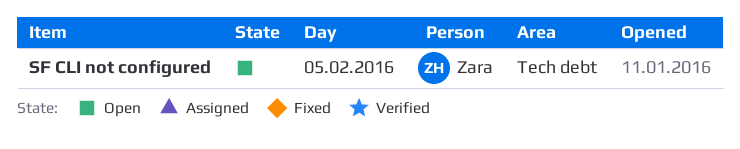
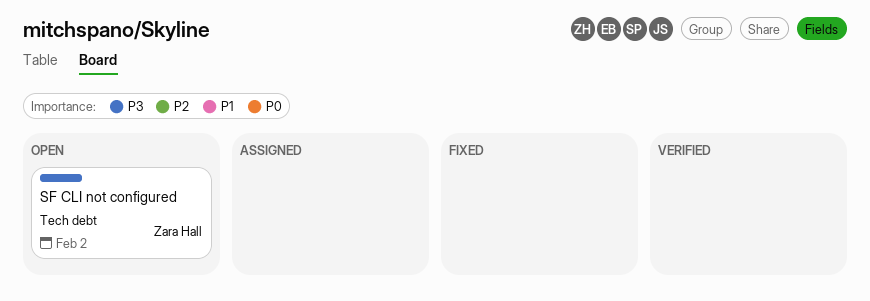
SF CLI not configured, day: Feb 5 -> Feb 2

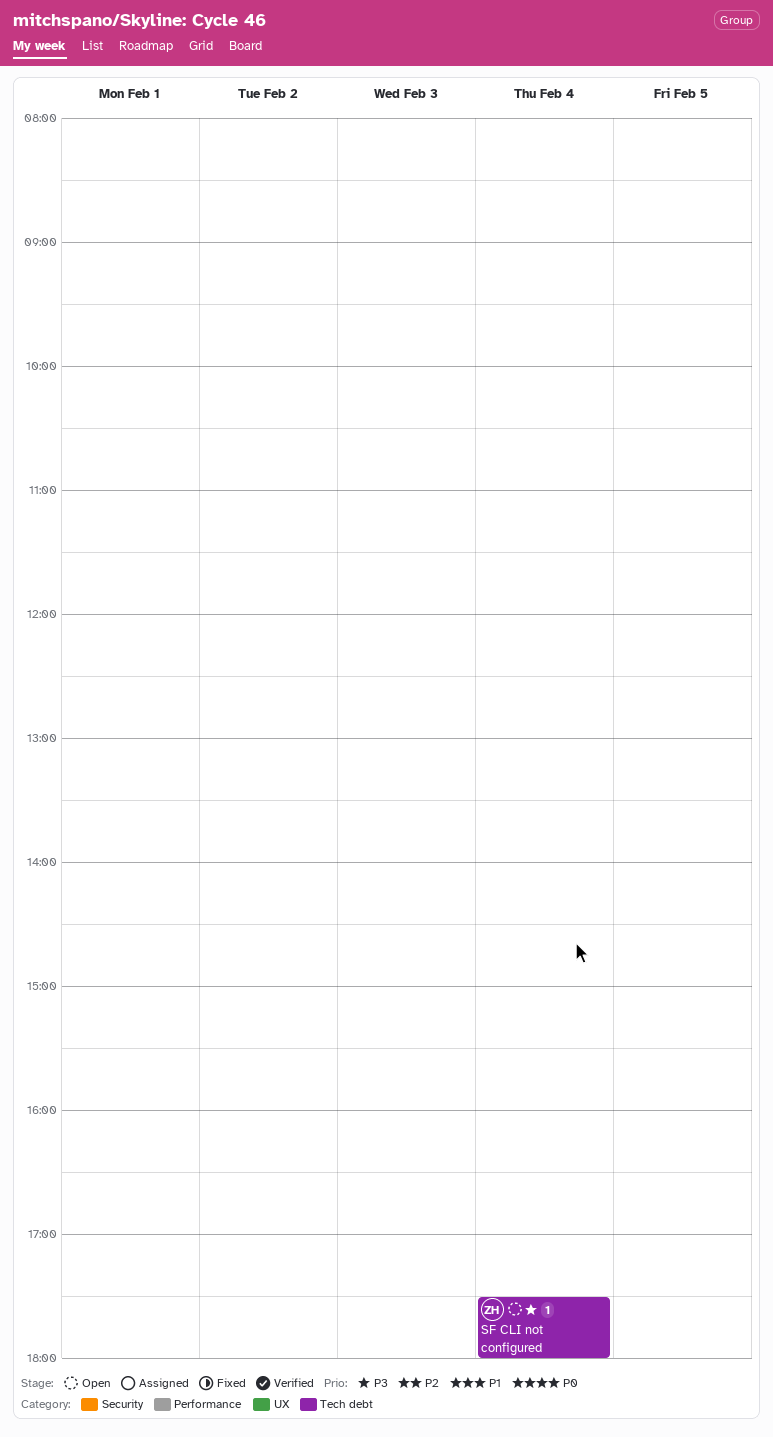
SF CLI not configured, day: Feb 2 -> Feb 4

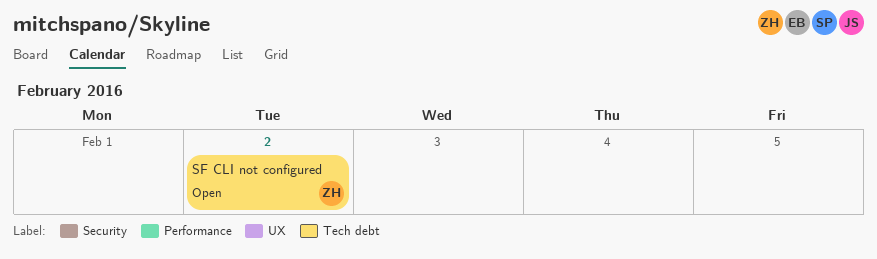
SF CLI not configured, day: Feb 4 -> Feb 2

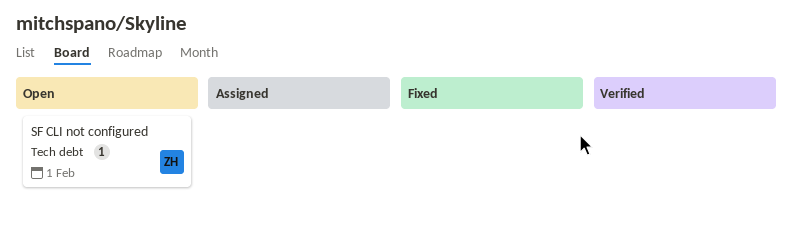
SF CLI not configured, day: Feb 2 -> Feb 1

